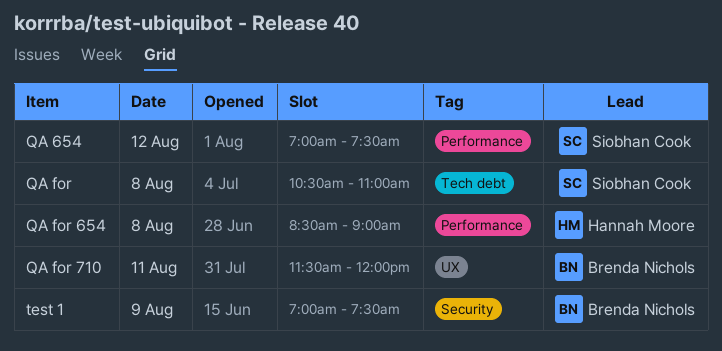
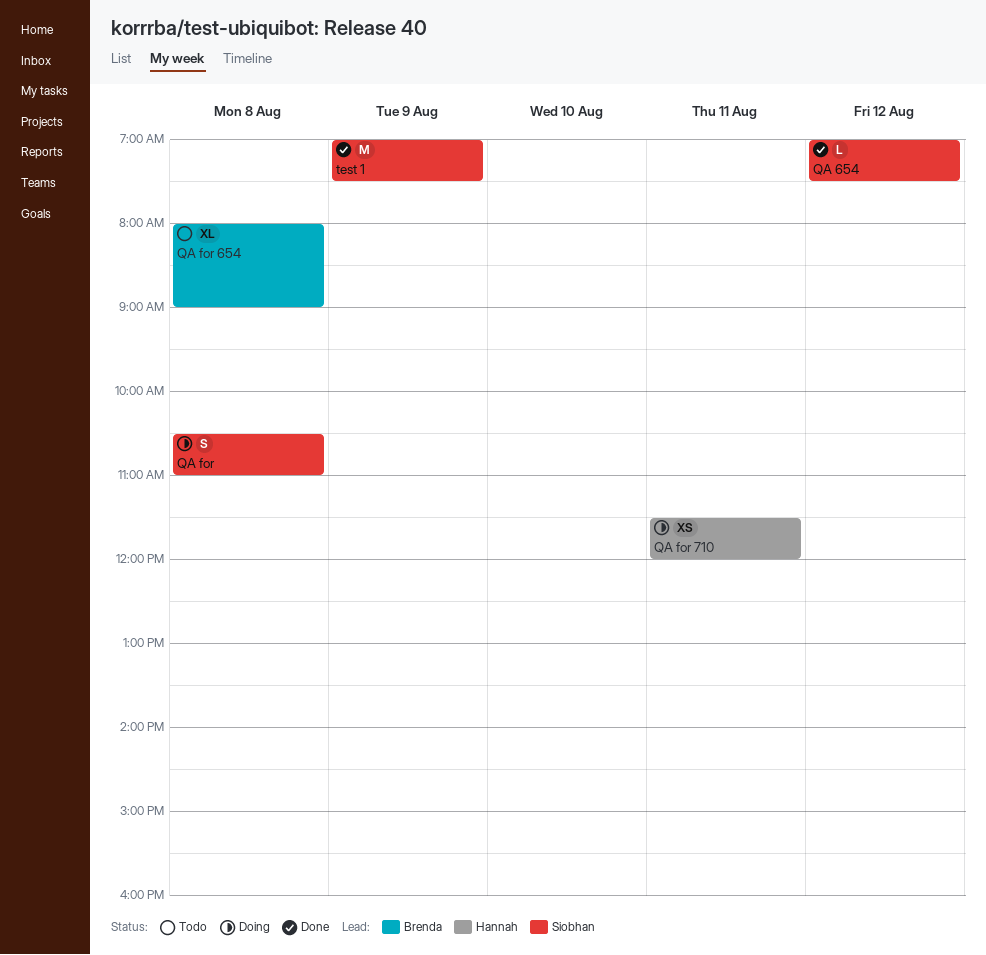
QA for 654, owner: Hannah Moore -> Brenda Nichols
QA for 654, begins: 08:30 -> 08:00
QA for 710, owner: Brenda Nichols -> Hannah Moore
test 1, owner: Brenda Nichols -> Siobhan Cook

